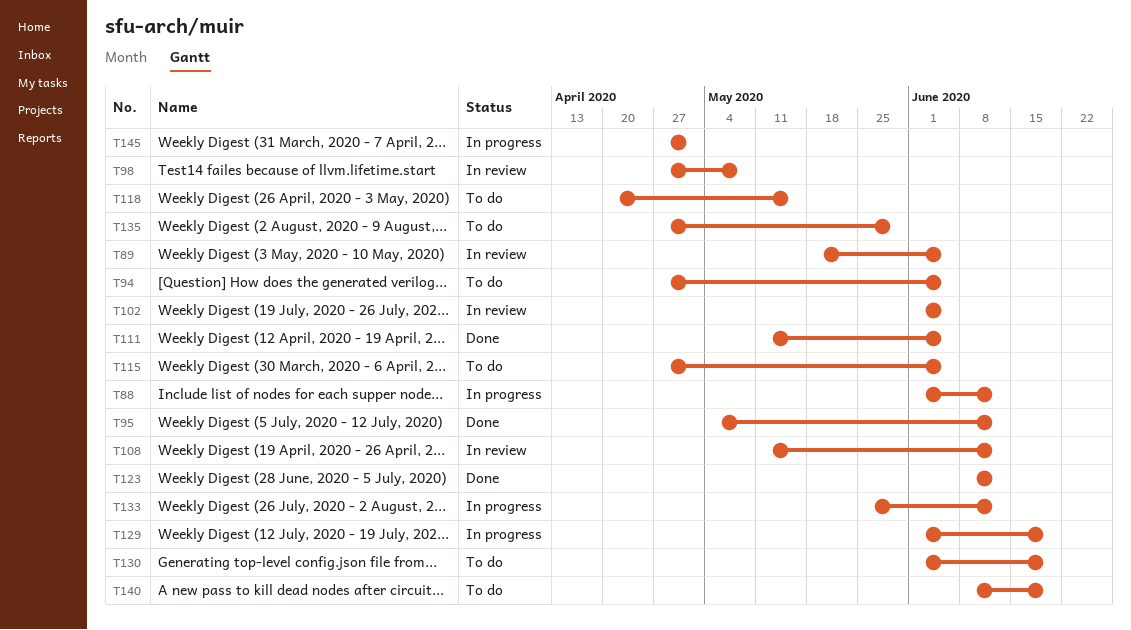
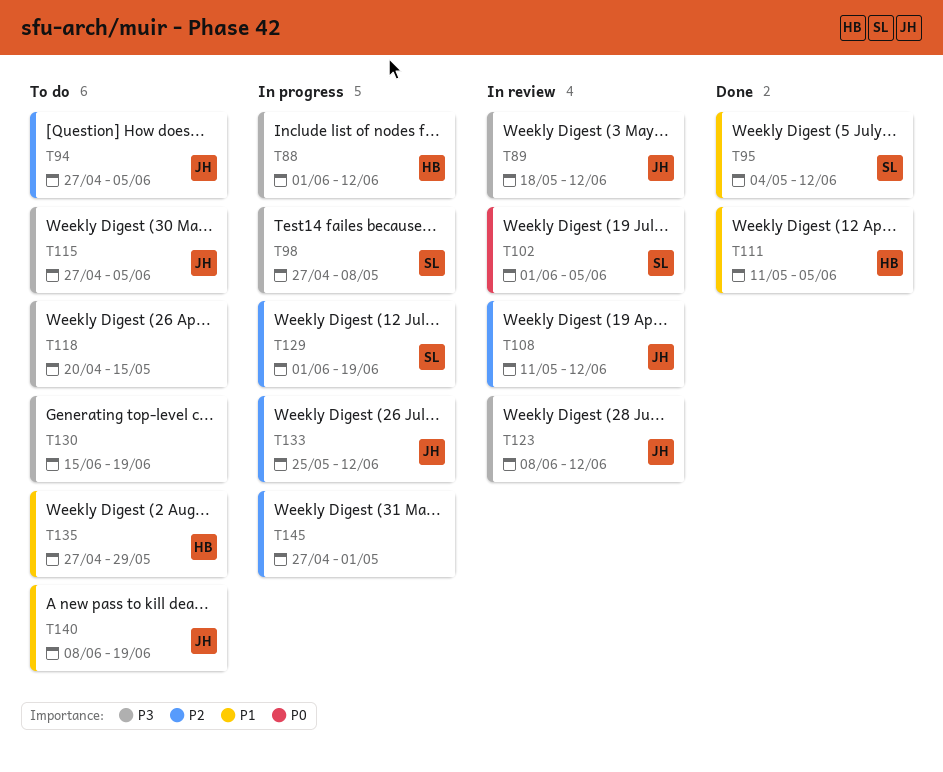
T89, due: Jun 5 -> Jun 12
T98, status: In review -> In progress
T123, status: Done -> In review
T130, start: Jun 1 -> Jun 15

